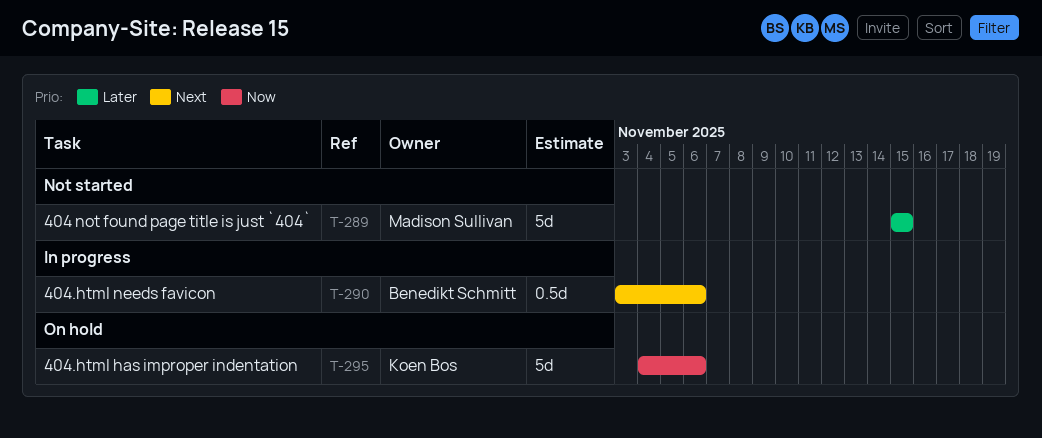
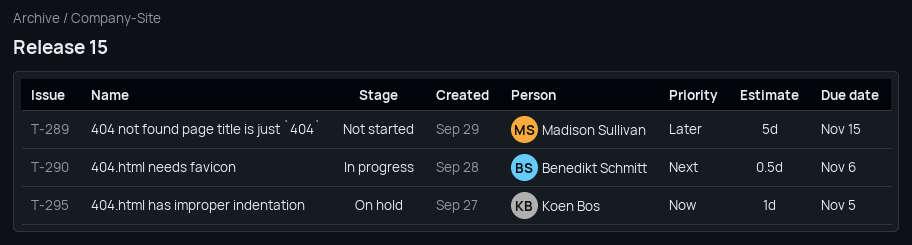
T-295, estimate: 5d -> 1d
T-295, due: Nov 6 -> Nov 5

